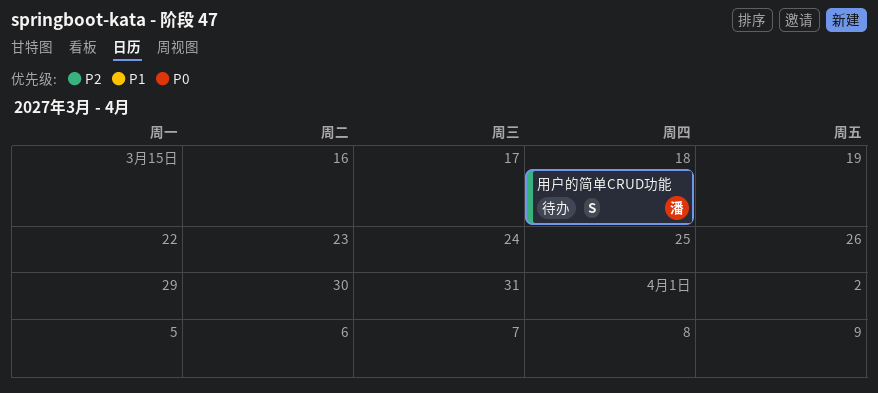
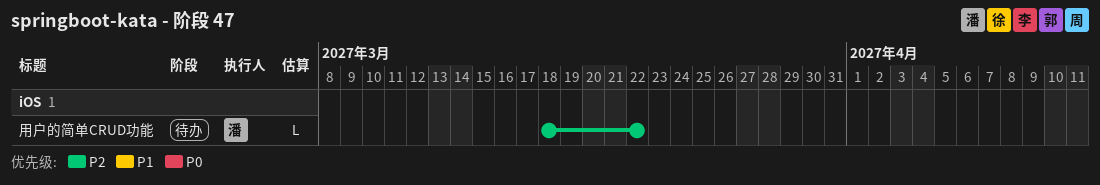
用户的简单CRUD功能, estimate: S -> L
用户的简单CRUD功能, due: Mar 18 -> Mar 22

